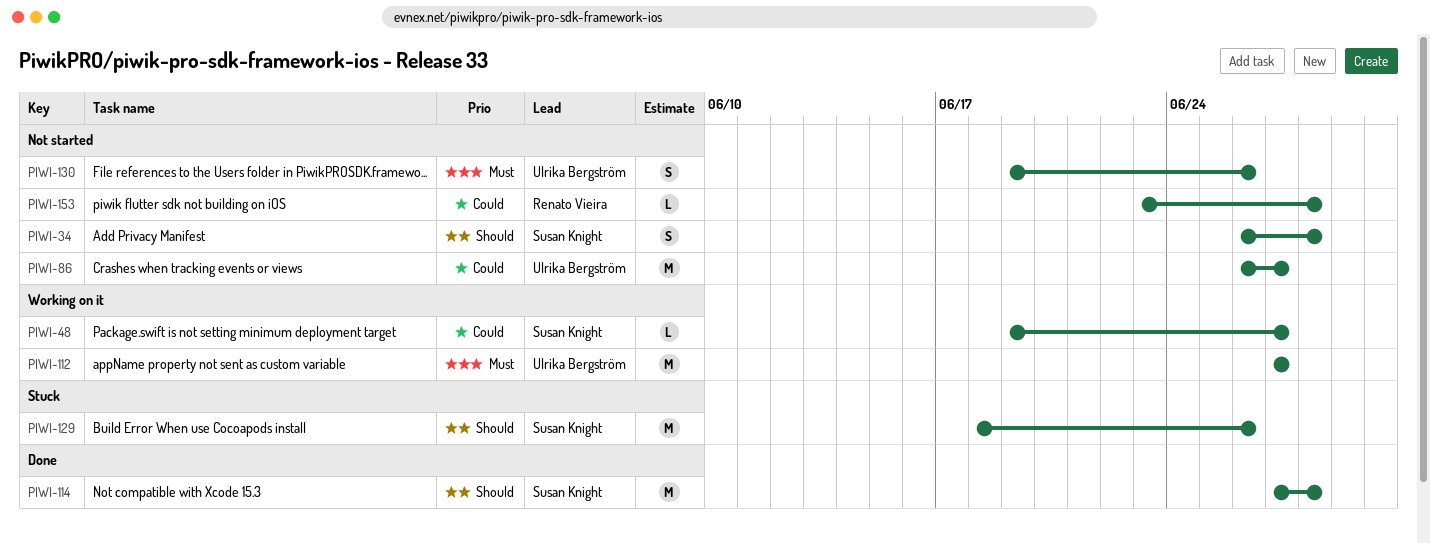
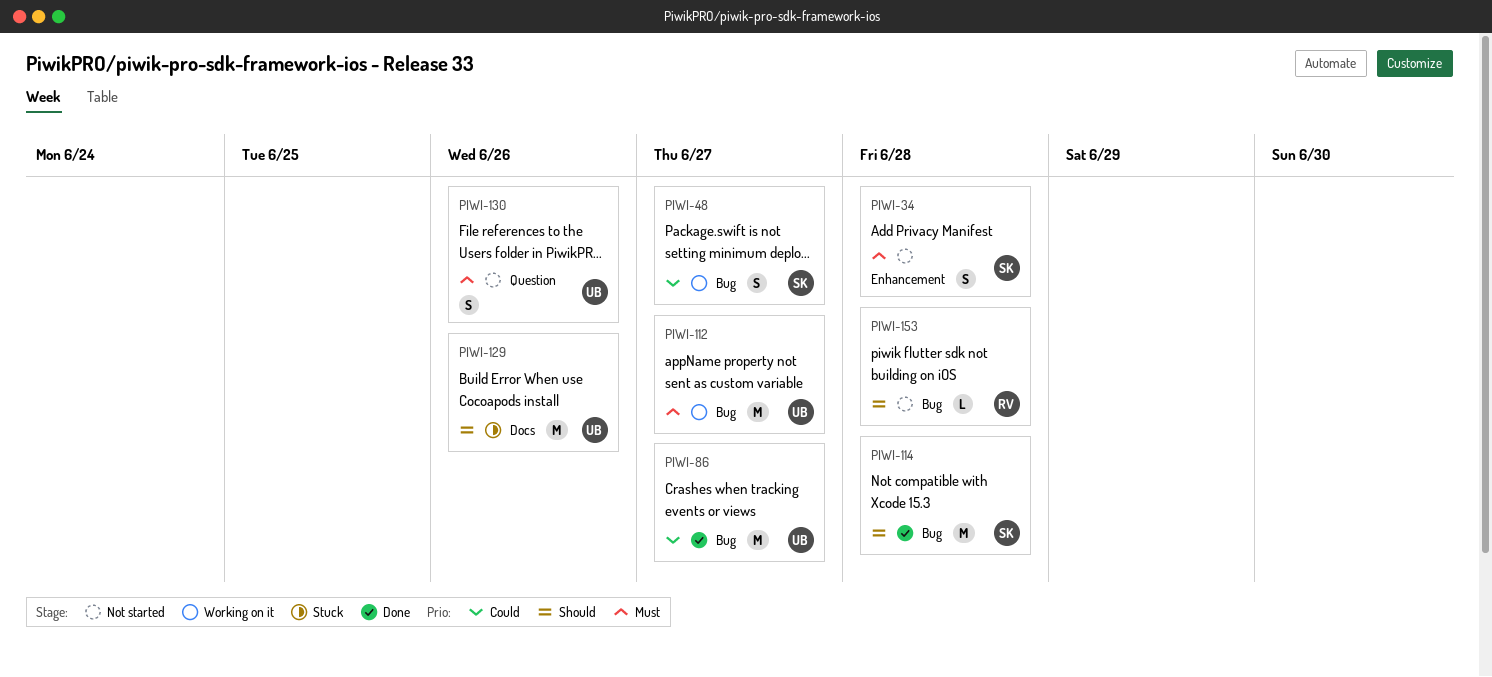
PIWI-34, priority: Should -> Must
PIWI-48, estimate: L -> S
PIWI-86, status: Not started -> Done
PIWI-129, owner: Susan Knight -> Ulrika Bergström
PIWI-153, priority: Could -> Should

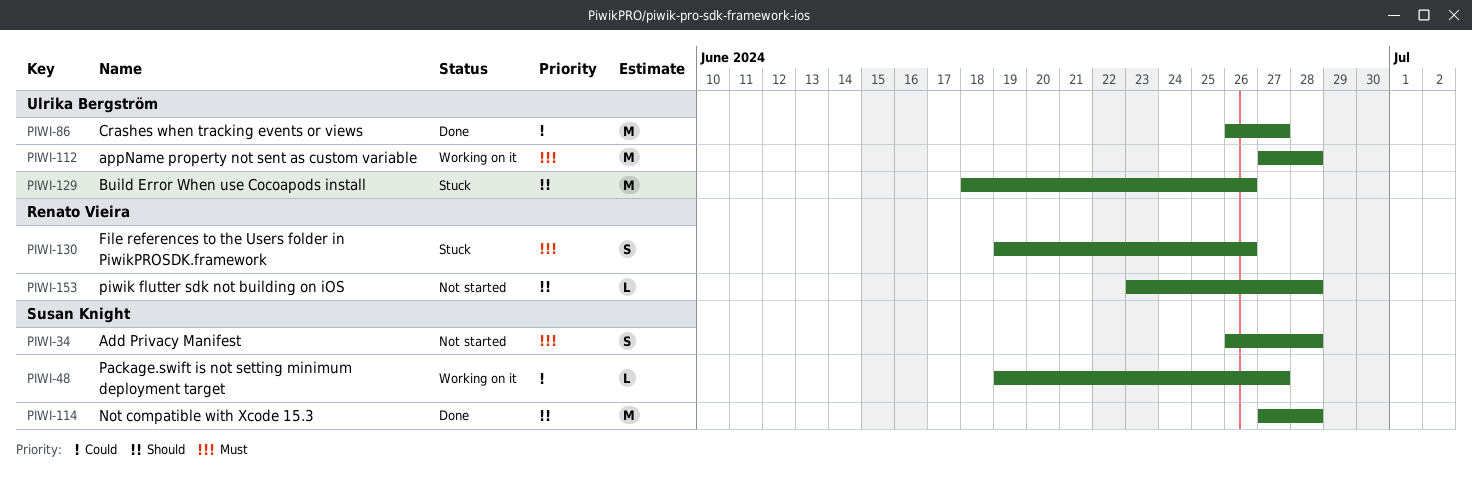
PIWI-48, estimate: S -> L
PIWI-112, due: Jun 27 -> Jun 28
PIWI-130, status: Not started -> Stuck
PIWI-130, owner: Ulrika Bergström -> Renato Vieira

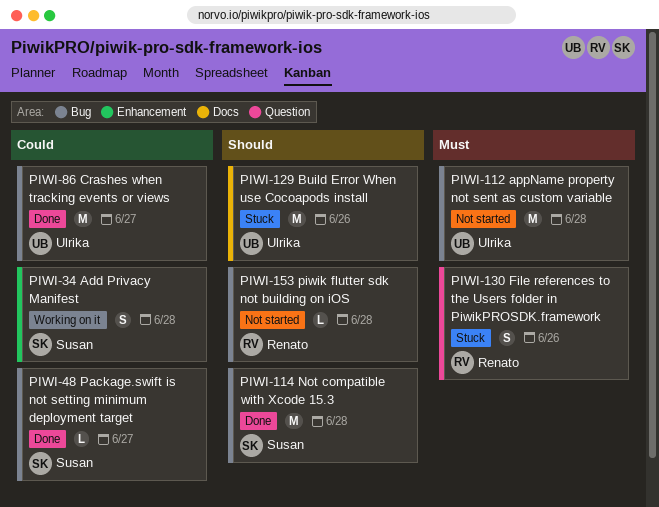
PIWI-34, status: Not started -> Working on it
PIWI-34, priority: Must -> Could
PIWI-48, status: Working on it -> Done
PIWI-112, status: Working on it -> Not started

